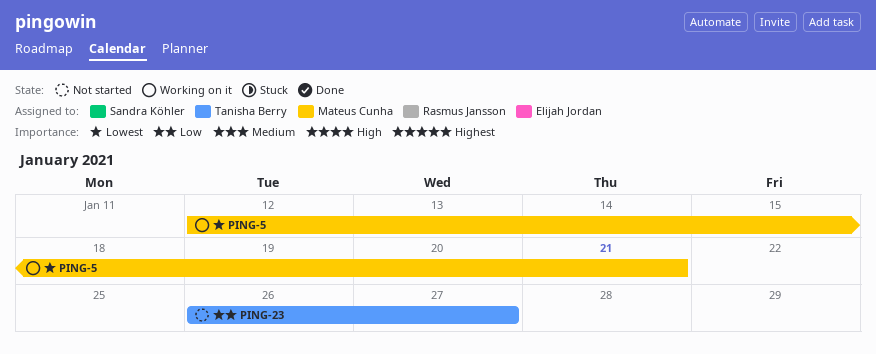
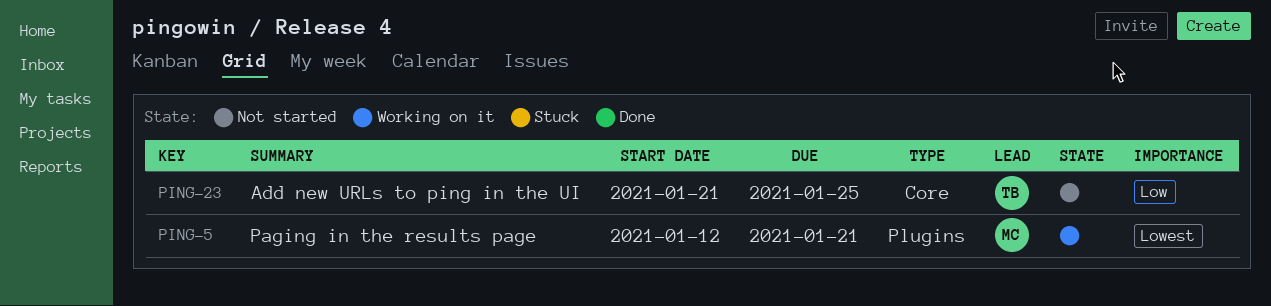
PING-23, start: Jan 26 -> Jan 21
PING-23, due: Jan 27 -> Jan 25

